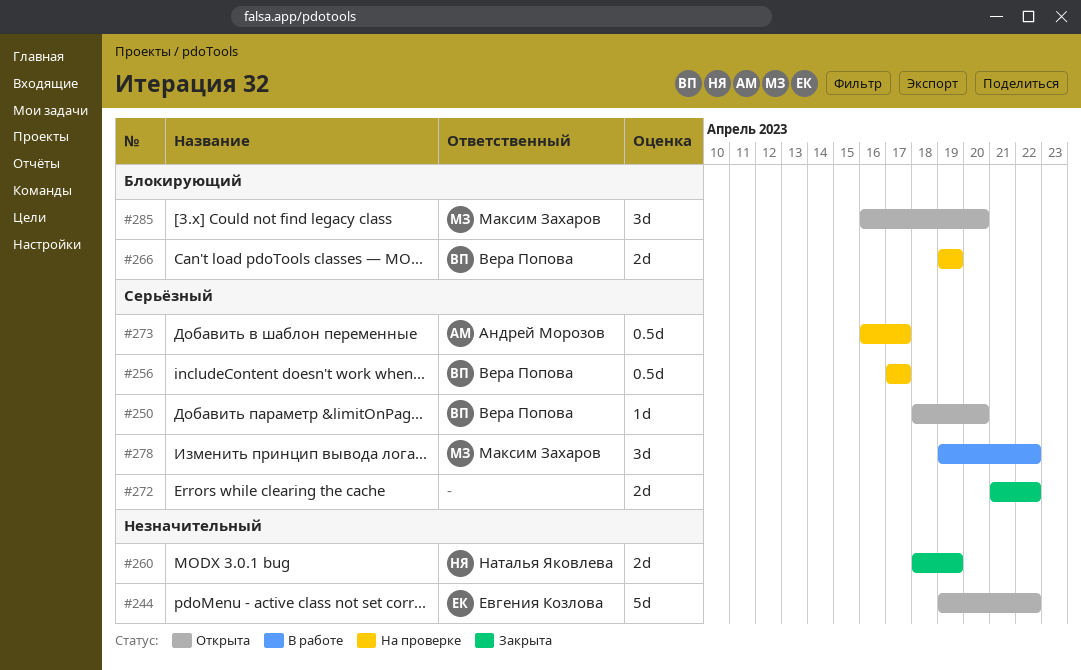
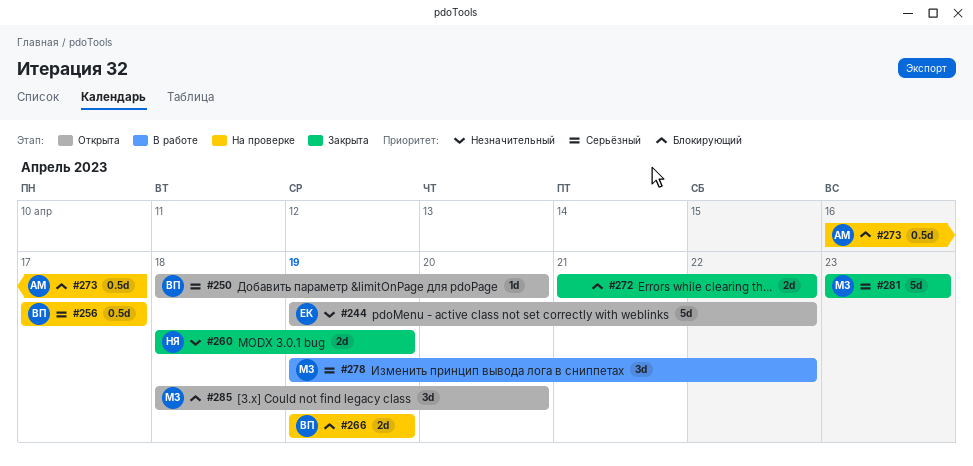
#272, priority: Серьёзный -> Блокирующий
#273, priority: Серьёзный -> Блокирующий
#281: none -> present
#285, start: Apr 16 -> Apr 18

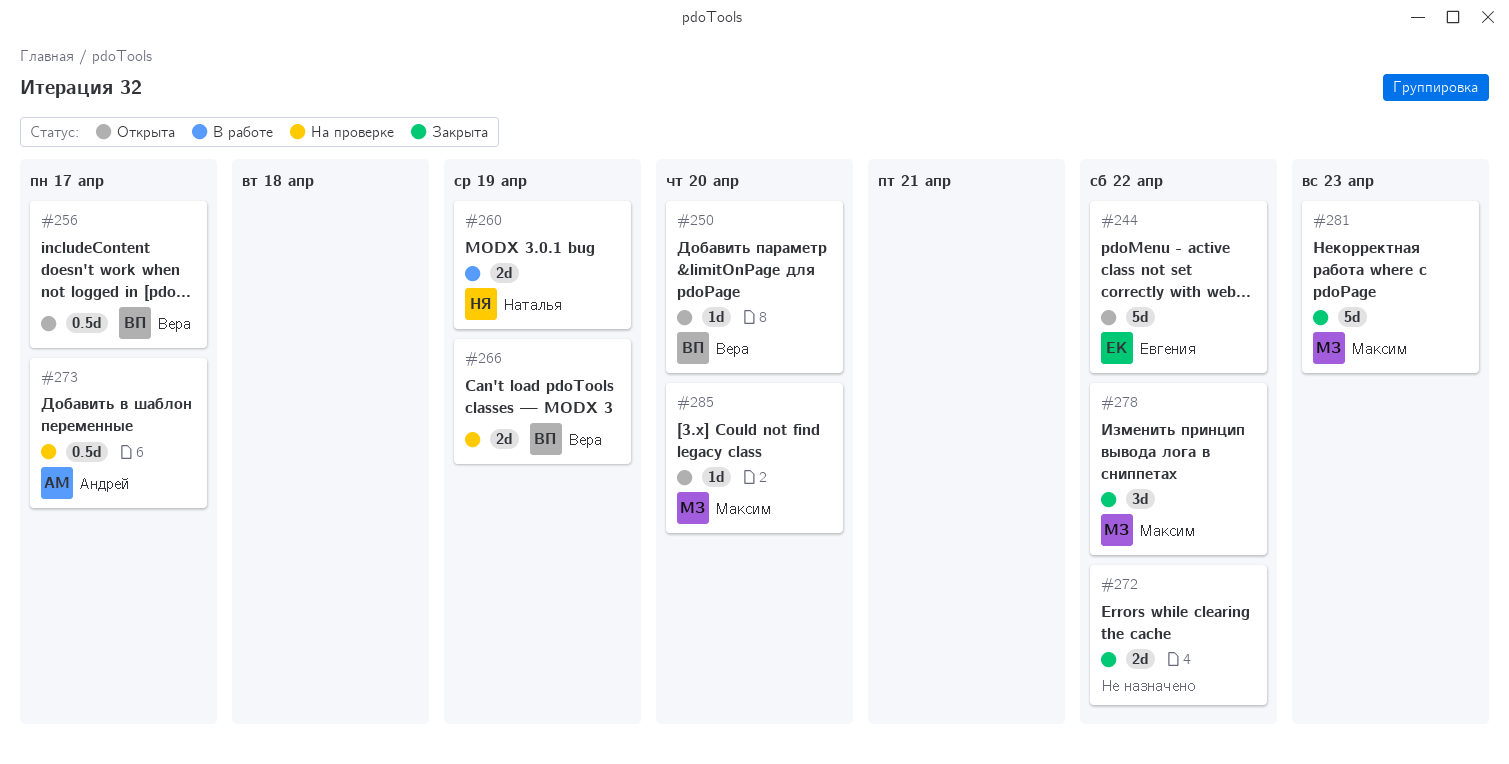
#256, status: На проверке -> Открыта
#260, status: Закрыта -> В работе
#278, status: В работе -> Закрыта
#285, estimate: 3d -> 1d

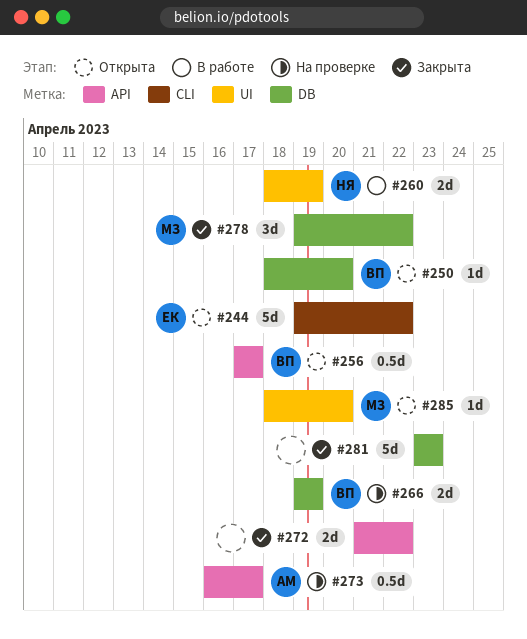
#281, owner: Максим -> none

